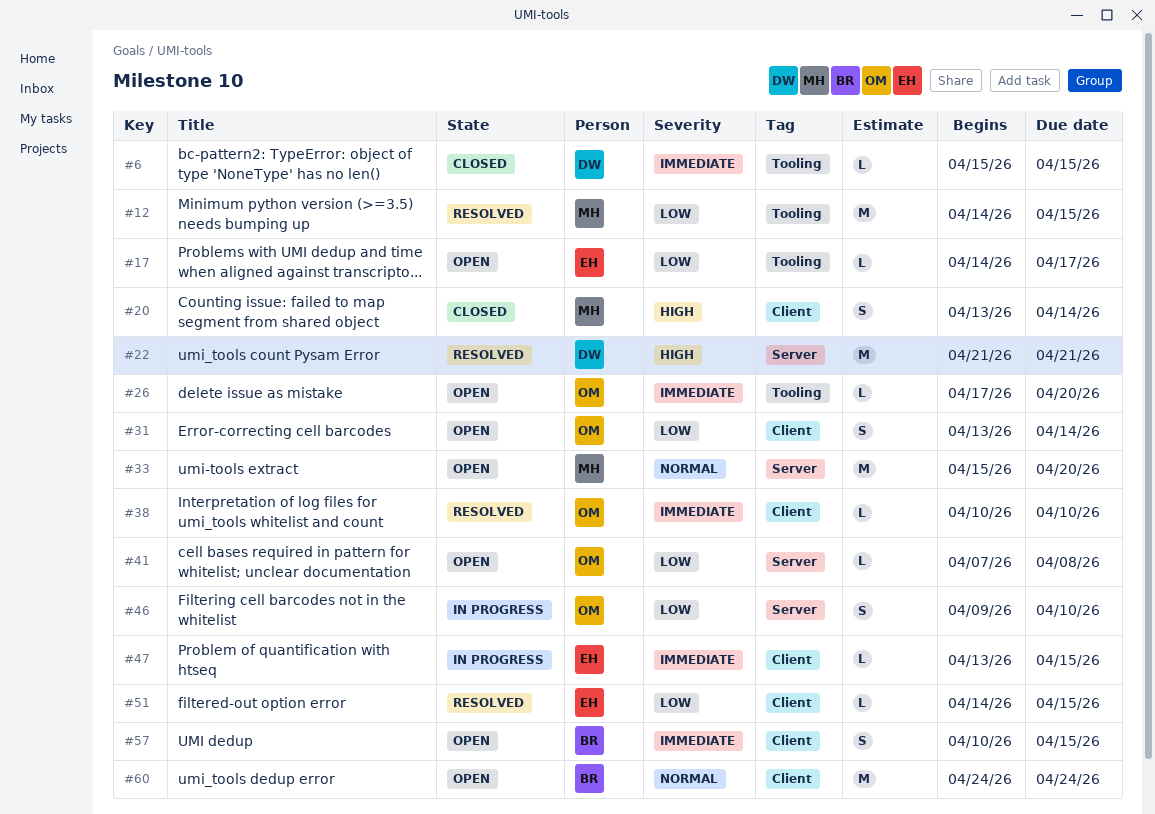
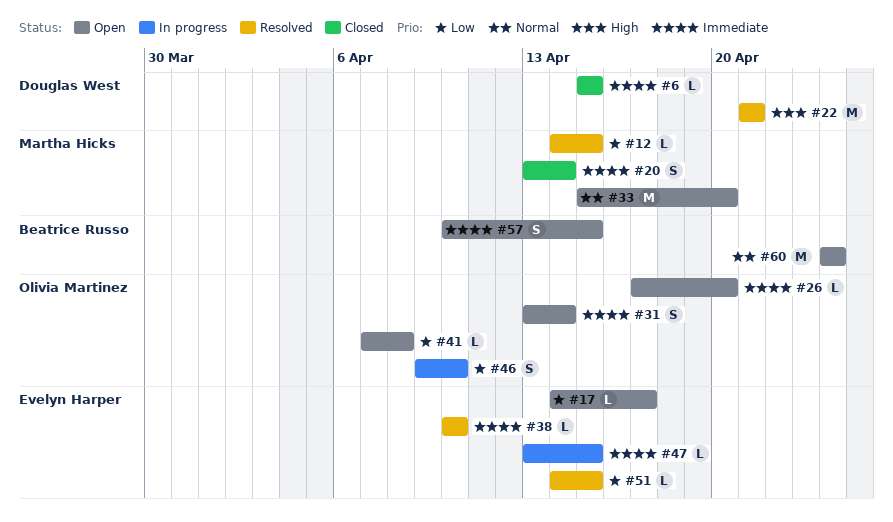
#12, estimate: M -> L
#20, priority: High -> Immediate
#31, priority: Low -> Immediate
#38, owner: Olivia Martinez -> Evelyn Harper

